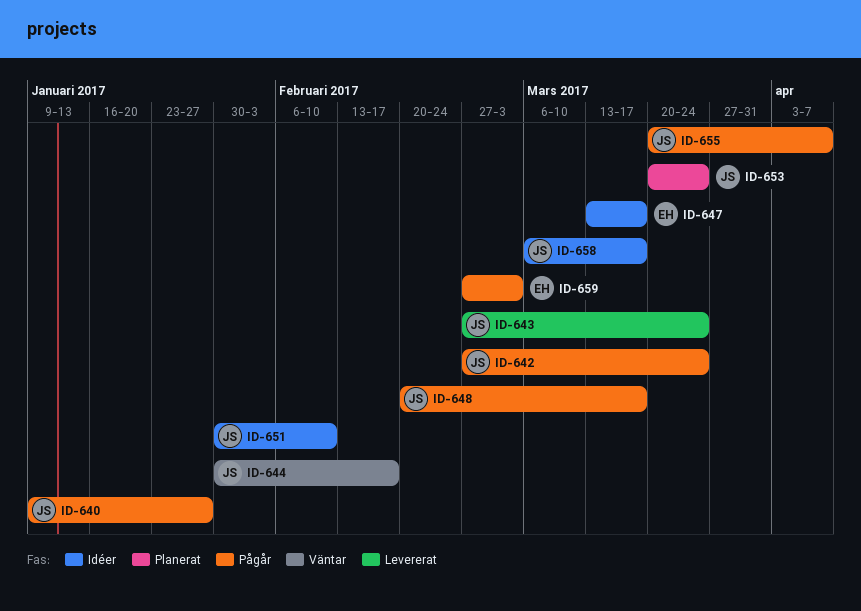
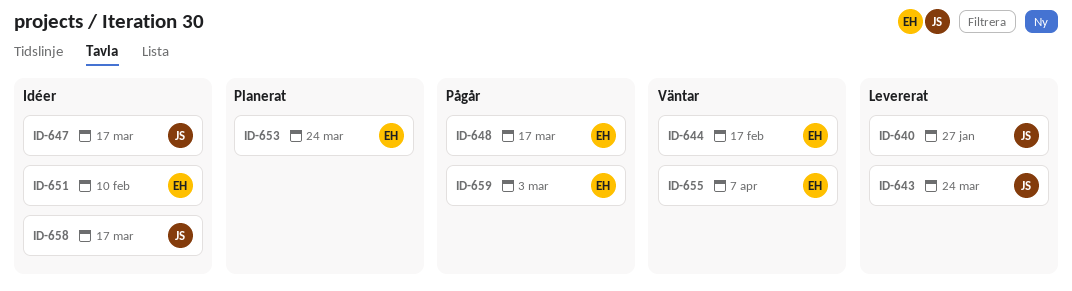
ID-640, status: Pågår -> Levererat
ID-642: present -> none
ID-644, owner: JS -> EH
ID-647, owner: EH -> JS
ID-648, owner: JS -> EH
ID-651, owner: JS -> EH
ID-653, owner: JS -> EH
ID-655, status: Pågår -> Väntar
ID-655, owner: JS -> EH

